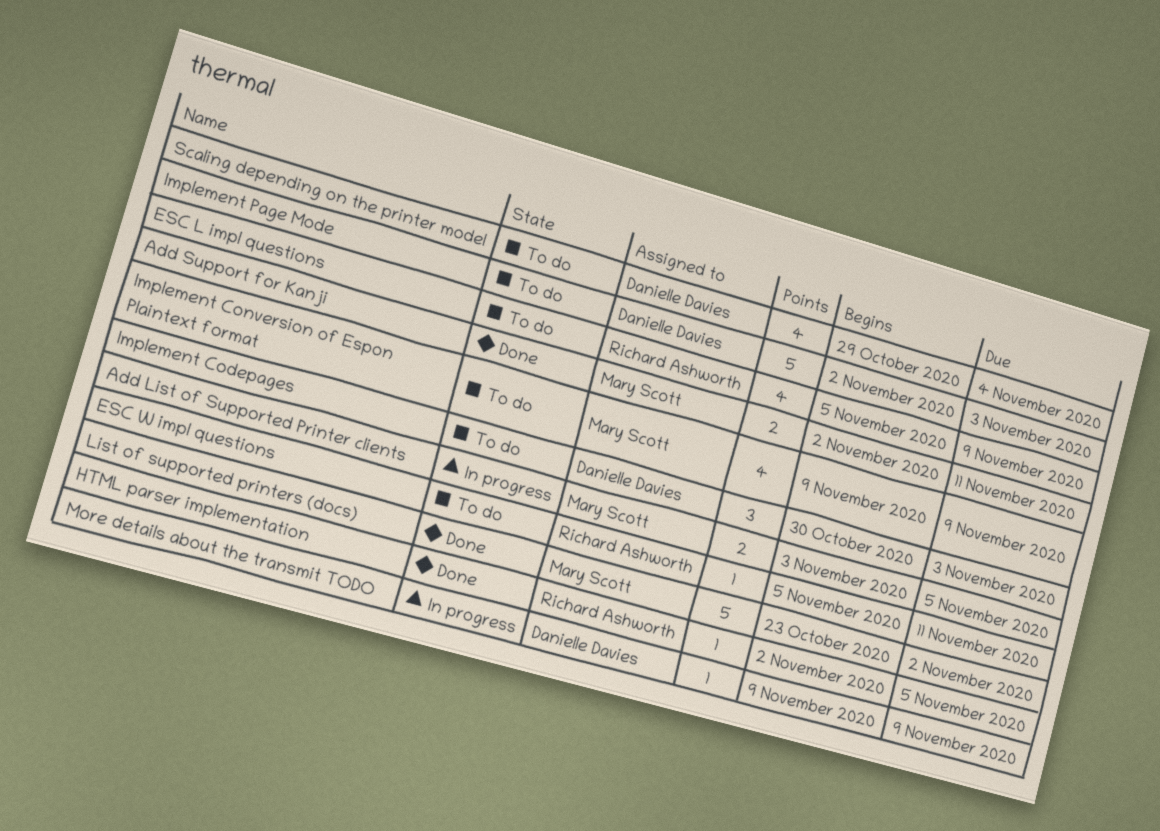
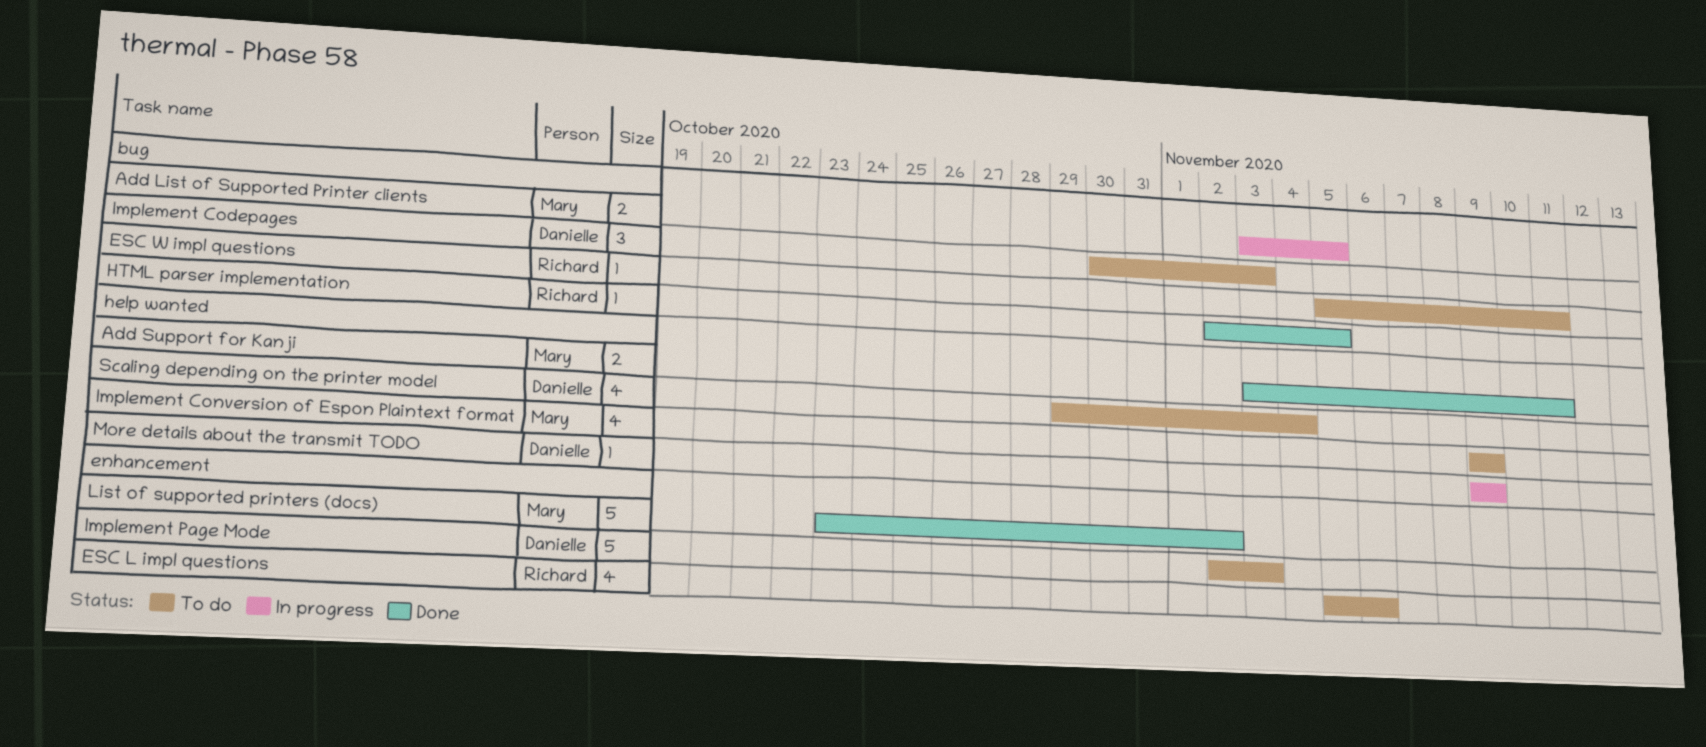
Add Support for Kanji, start: Nov 2 -> Nov 3
ESC L impl questions, due: Nov 9 -> Nov 6

